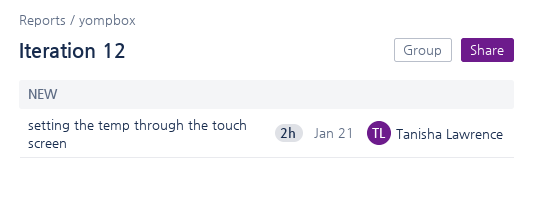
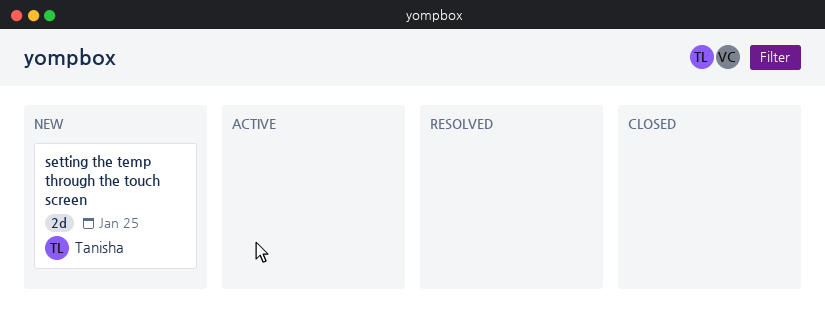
setting the temp through the touch screen, estimate: 2h -> 2d
setting the temp through the touch screen, due: Jan 21 -> Jan 25

